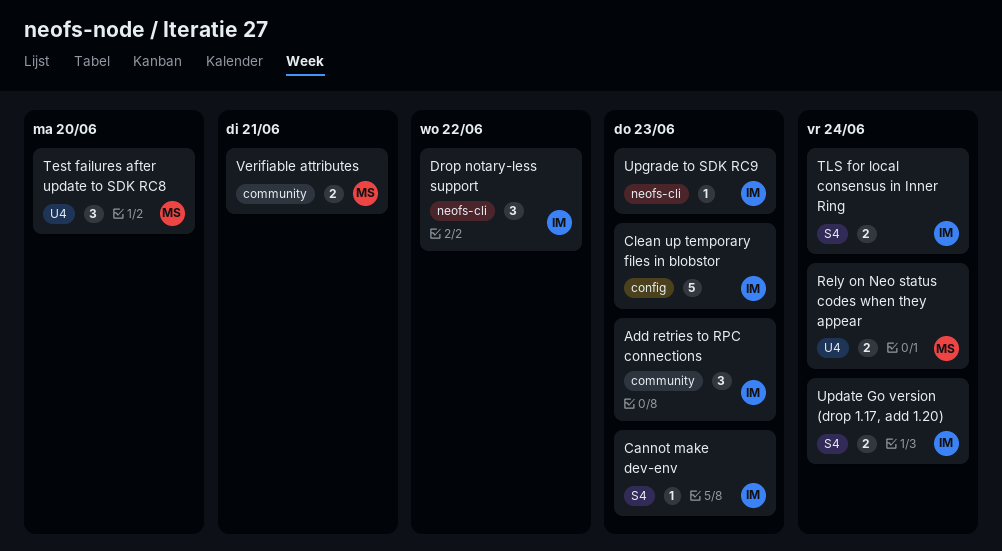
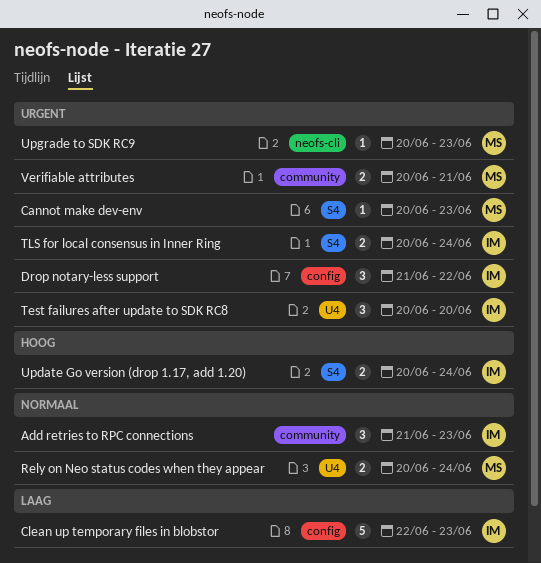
Cannot make dev-env, owner: IM -> MS
Drop notary-less support, label: neofs-cli -> config
Test failures after update to SDK RC8, owner: MS -> IM
Upgrade to SDK RC9, owner: IM -> MS

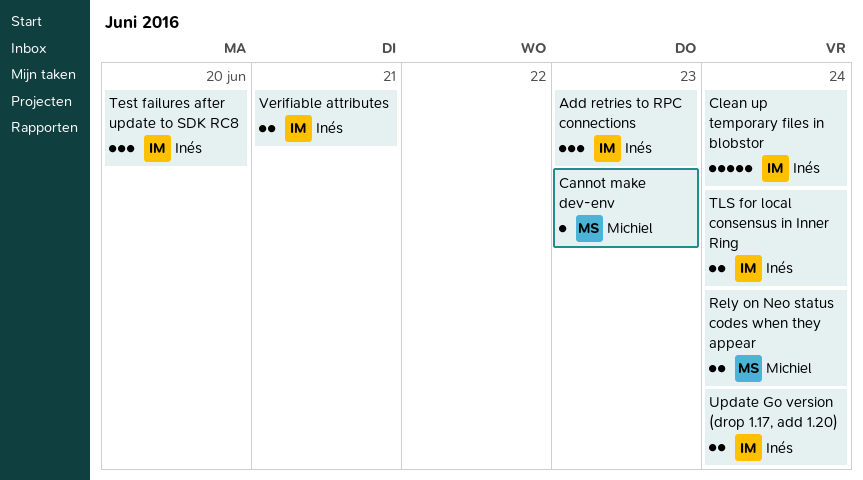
Clean up temporary files in blobstor, due: Jun 23 -> Jun 24
Drop notary-less support: present -> none
Upgrade to SDK RC9: present -> none
Verifiable attributes, owner: Michiel -> Inés

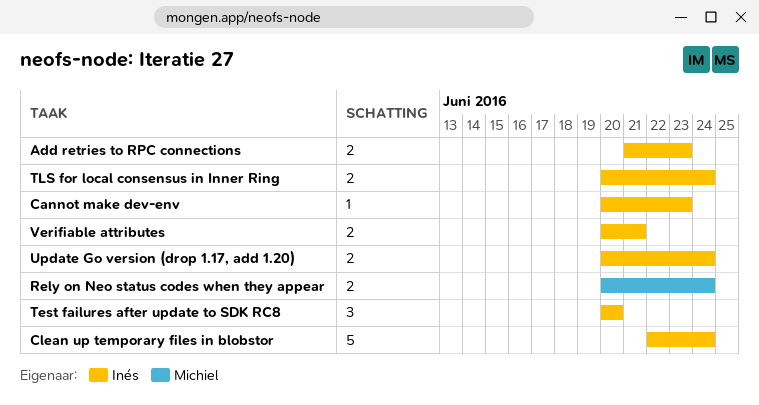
Add retries to RPC connections, estimate: 3 -> 2
Cannot make dev-env, owner: Michiel -> Inés

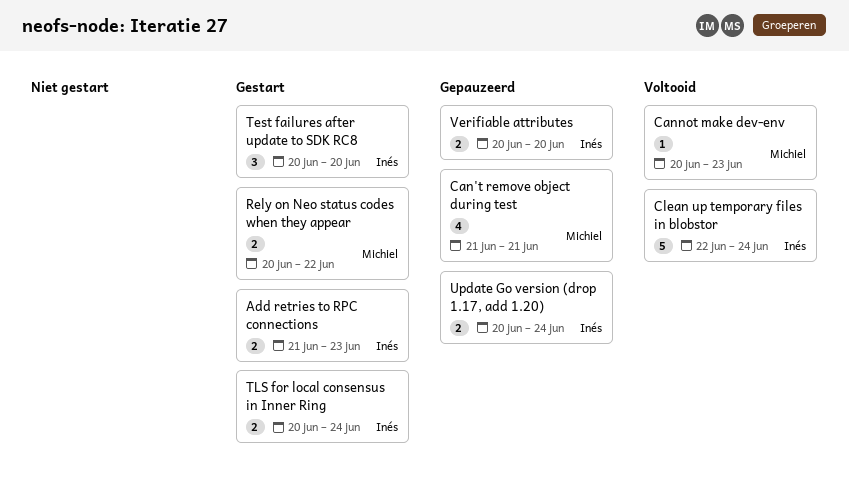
Can't remove object during test: none -> present
Cannot make dev-env, owner: Inés -> Michiel
Rely on Neo status codes when they appear, due: Jun 24 -> Jun 22
Verifiable attributes, due: Jun 21 -> Jun 20

